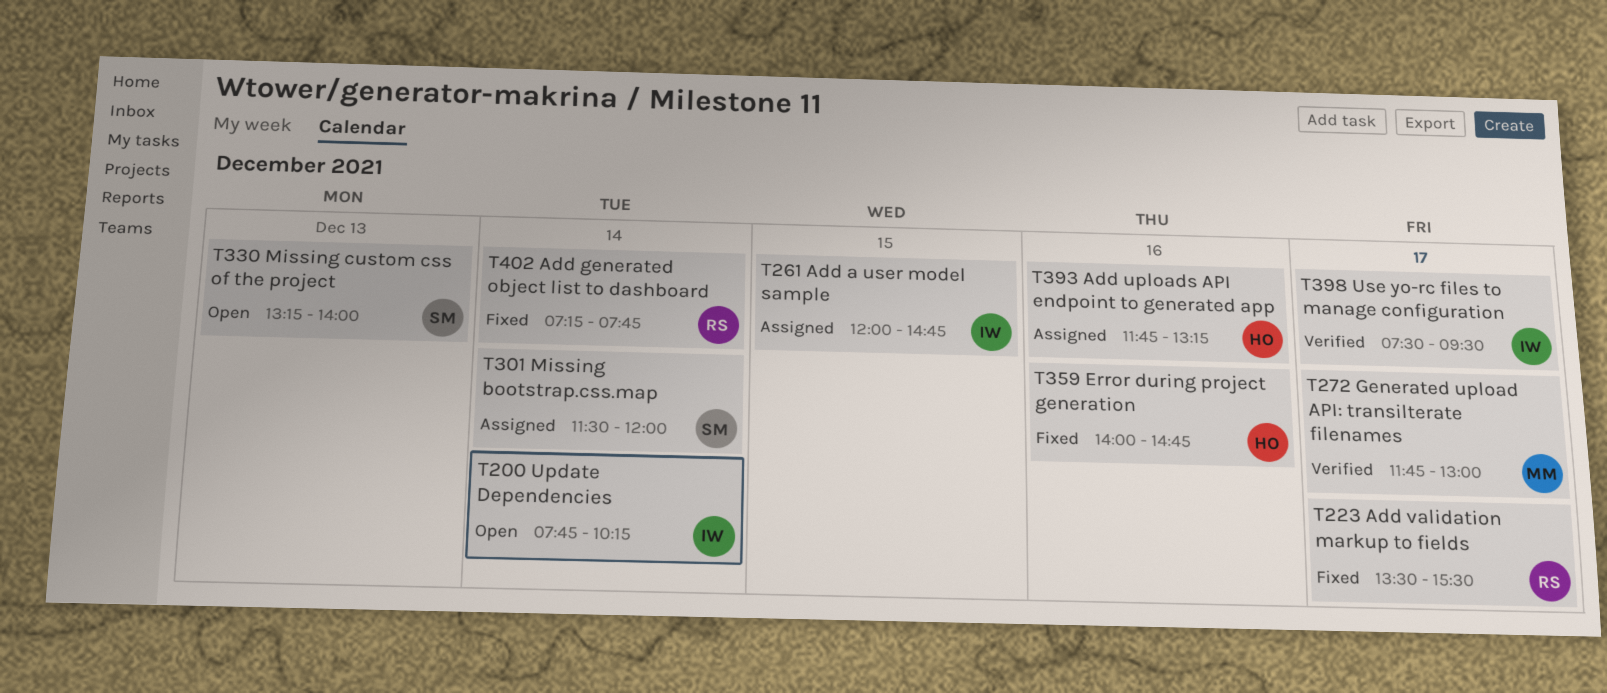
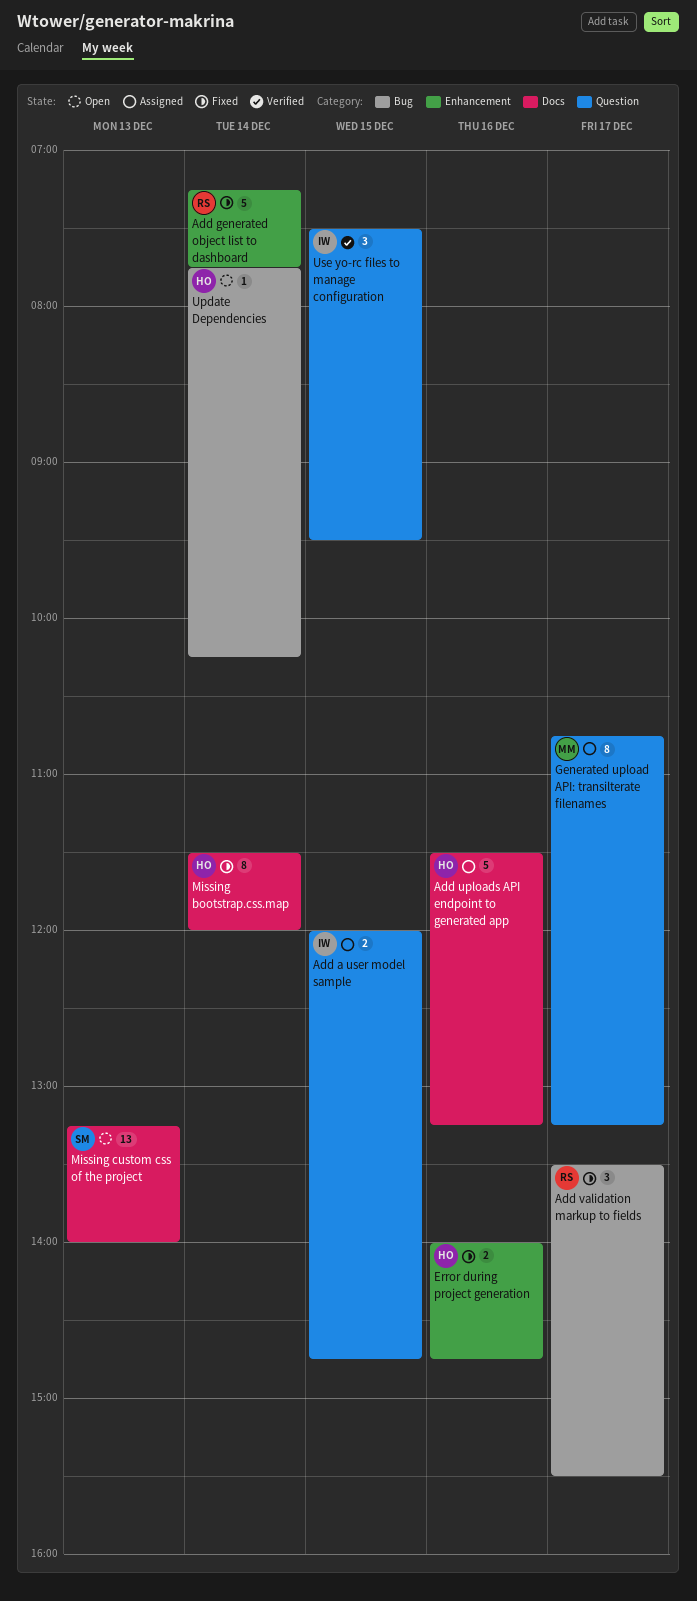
Add uploads API endpoint to generated app, begins: 11:45 -> 11:30
Generated upload API: transilterate filenames, status: Verified -> Assigned
Generated upload API: transilterate filenames, begins: 11:45 -> 10:45
Generated upload API: transilterate filenames, ends: 13:00 -> 13:15
Missing bootstrap.css.map, status: Assigned -> Fixed
Missing bootstrap.css.map, owner: SM -> HO
Update Dependencies, owner: IW -> HO
Use yo-rc files to manage configuration, day: Dec 17 -> Dec 15

